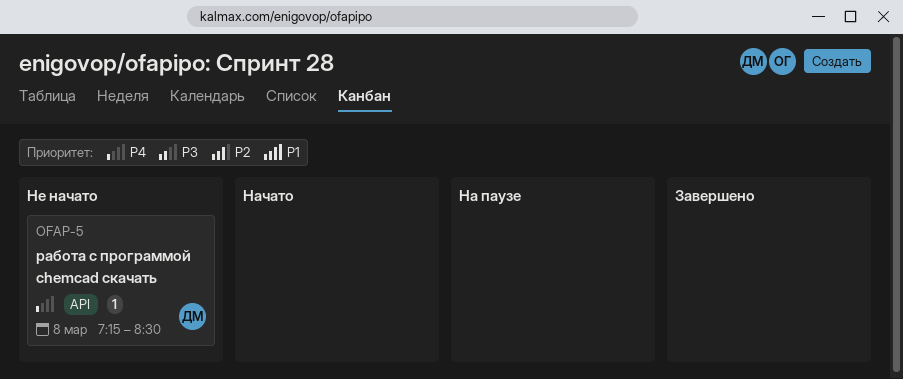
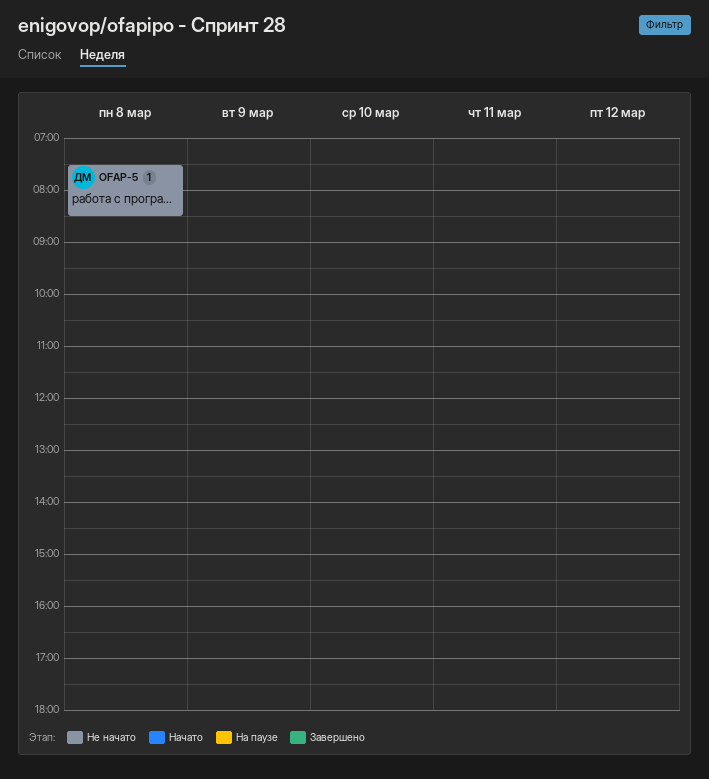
OFAP-5, begins: 07:15 -> 07:30

